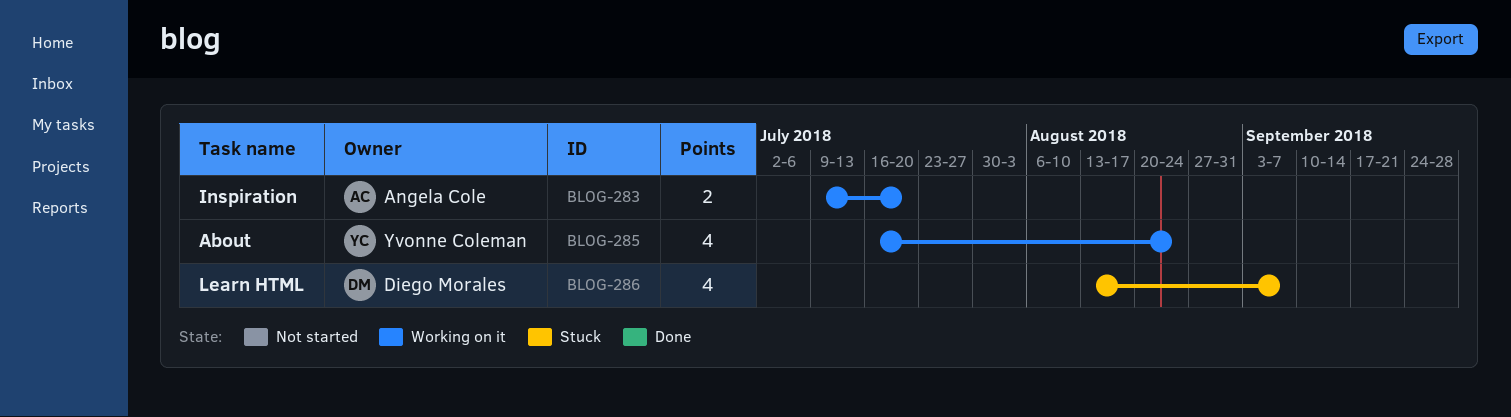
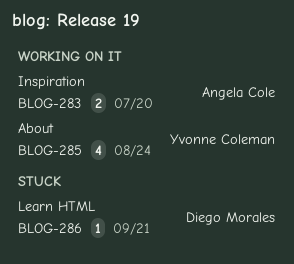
BLOG-286, estimate: 4 -> 1
BLOG-286, due: Sep 7 -> Sep 21

